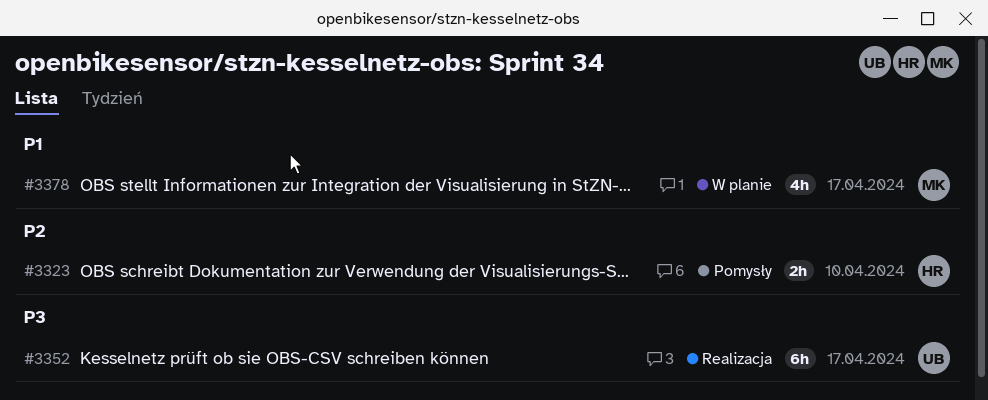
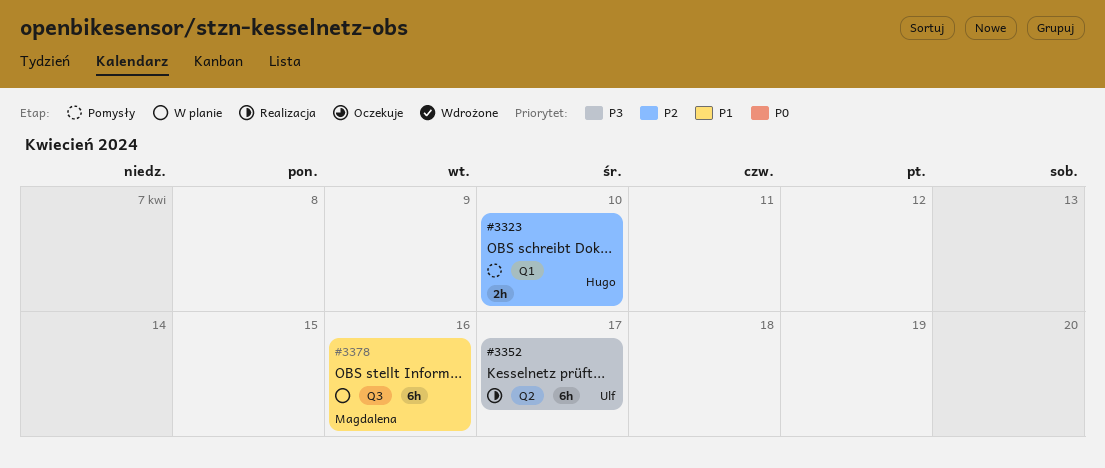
#3378, estimate: 4h -> 6h
#3378, due: Apr 17 -> Apr 16

